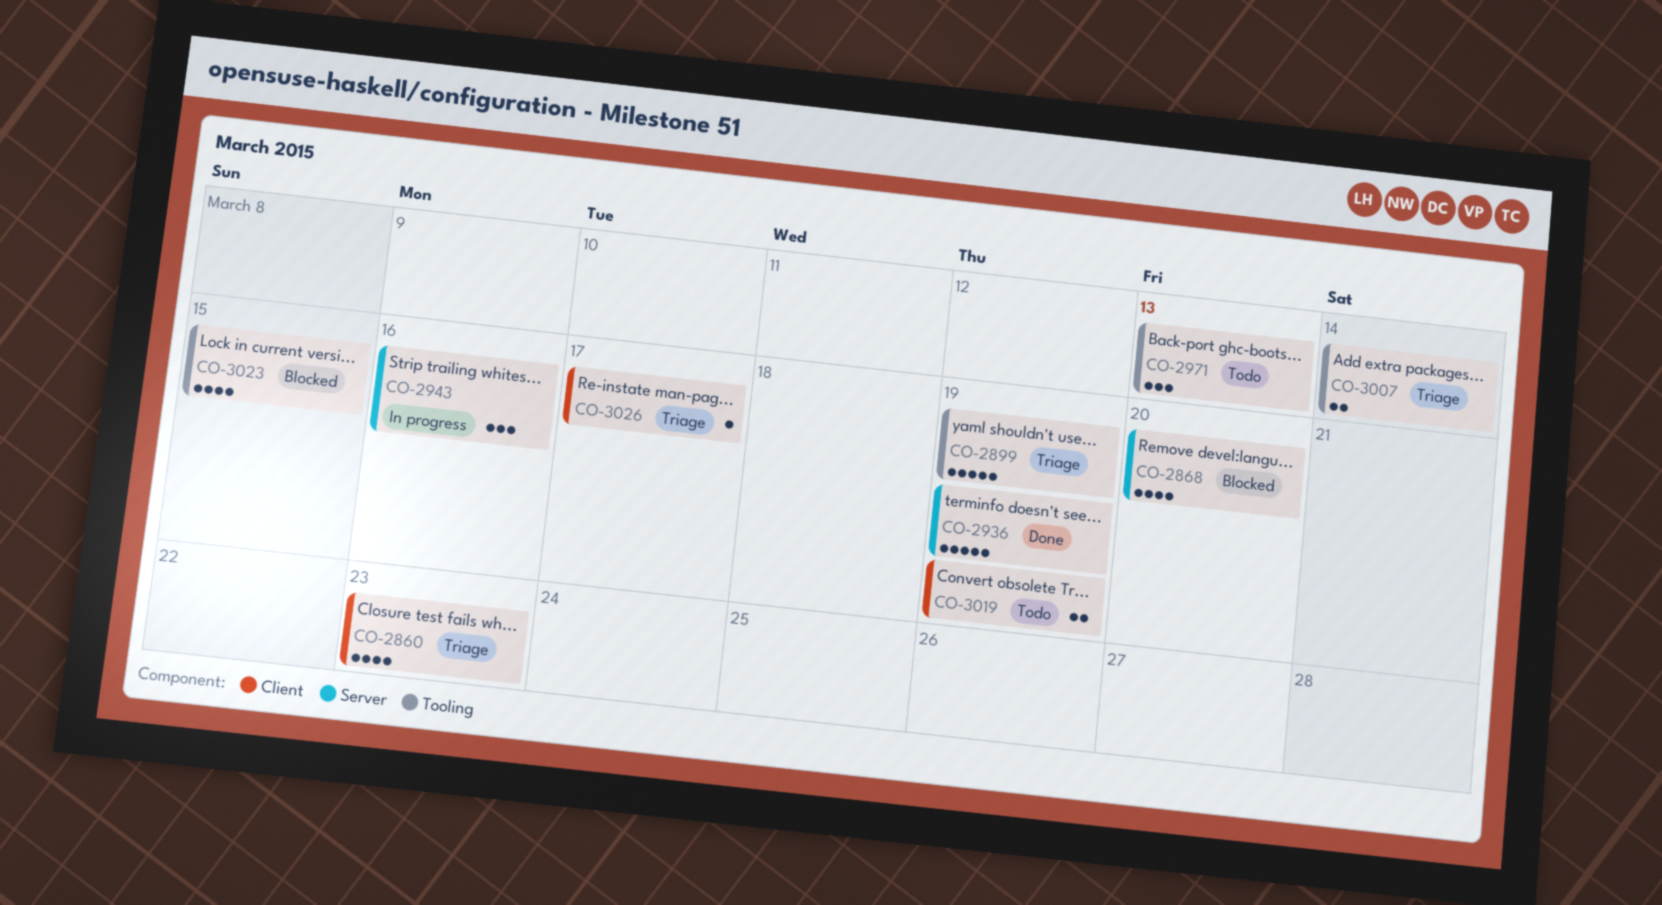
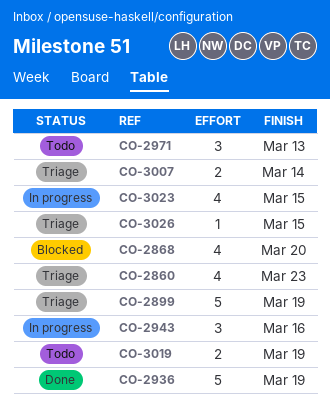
CO-3023, status: Blocked -> In progress
CO-3026, due: Mar 17 -> Mar 15

